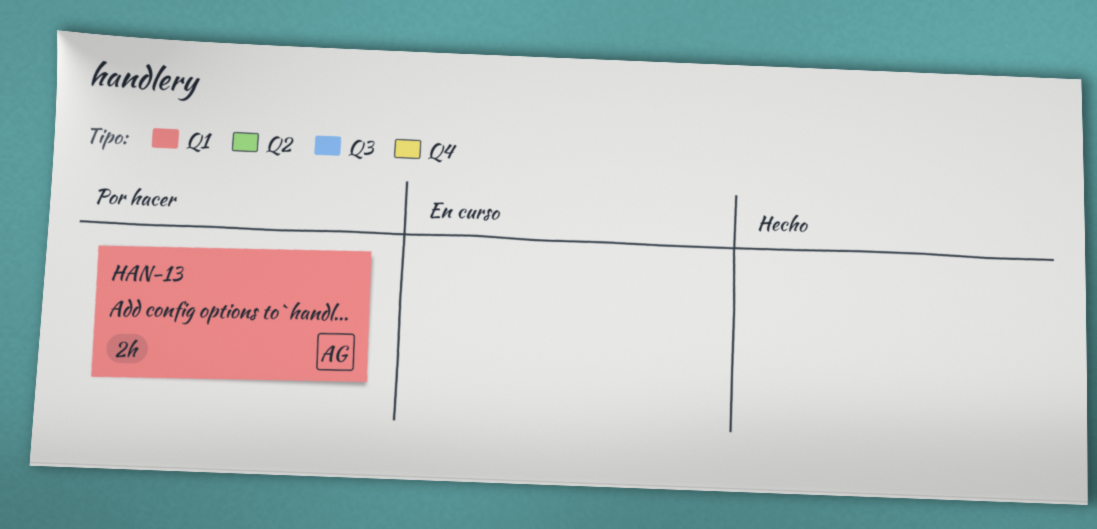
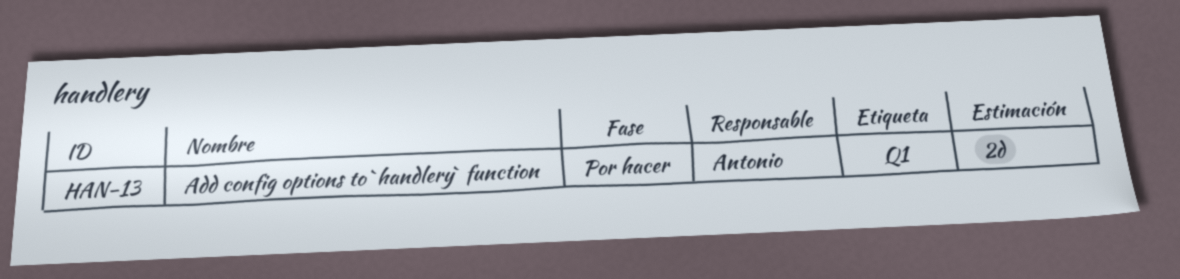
HAN-13, estimate: 2h -> 2d

